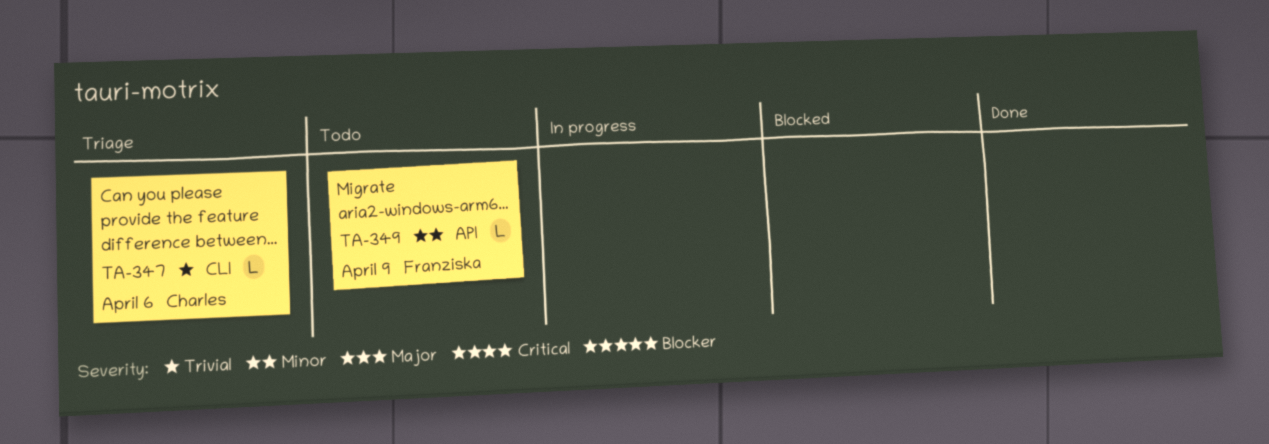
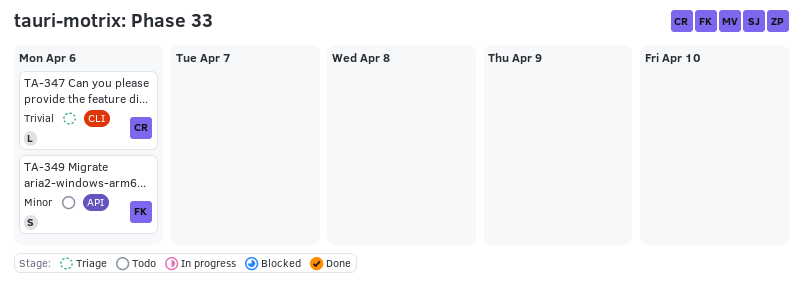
TA-349, estimate: L -> S
TA-349, due: Apr 9 -> Apr 6

